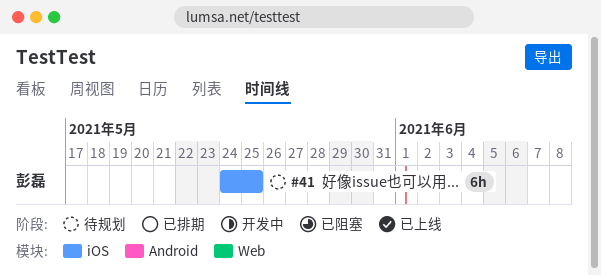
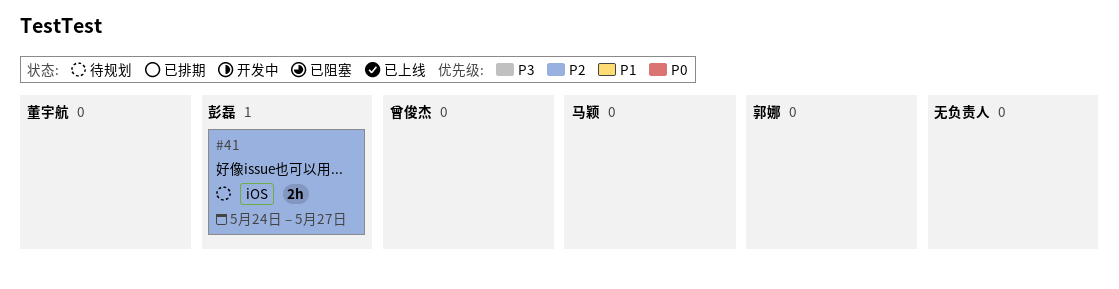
#41, estimate: 6h -> 2h
#41, due: May 25 -> May 27

